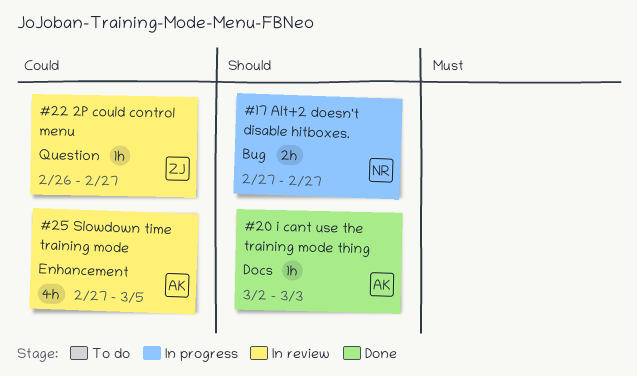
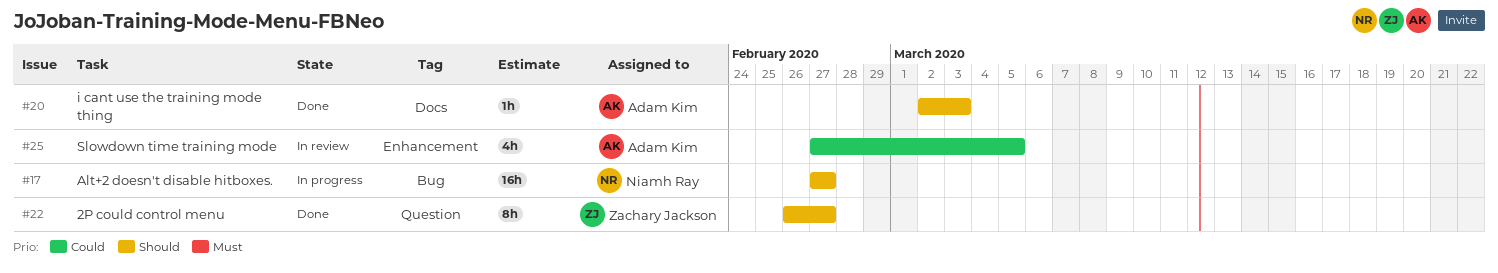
#17, estimate: 2h -> 16h
#22, status: In review -> Done
#22, priority: Could -> Should
#22, estimate: 1h -> 8h

